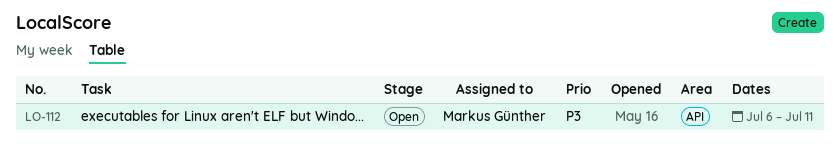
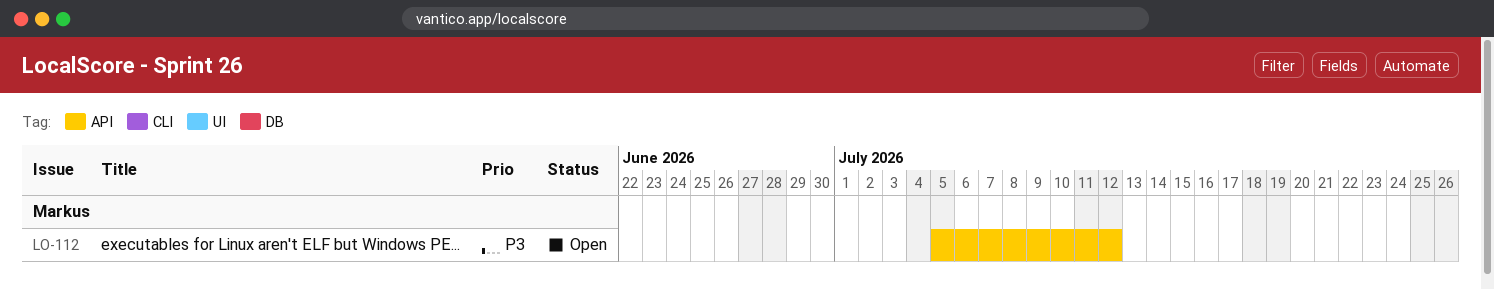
LO-112, start: Jul 6 -> Jul 5
LO-112, due: Jul 11 -> Jul 12

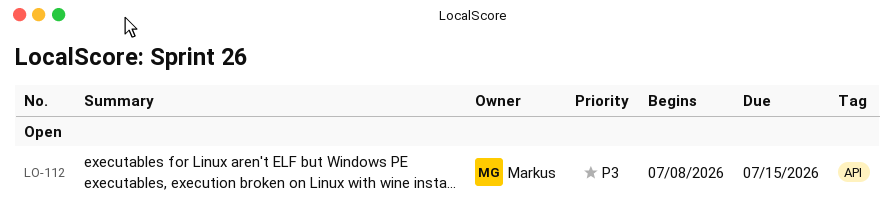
LO-112, start: Jul 5 -> Jul 8
LO-112, due: Jul 12 -> Jul 15

